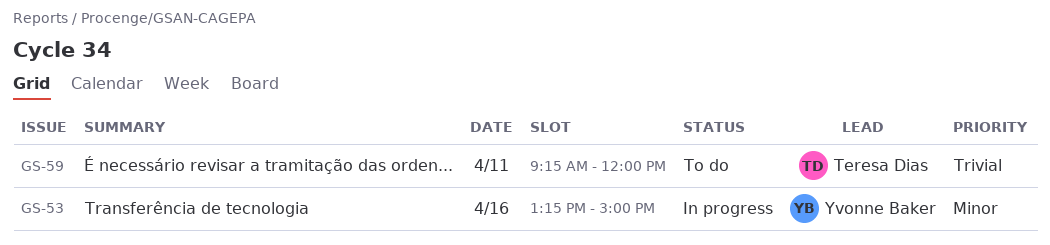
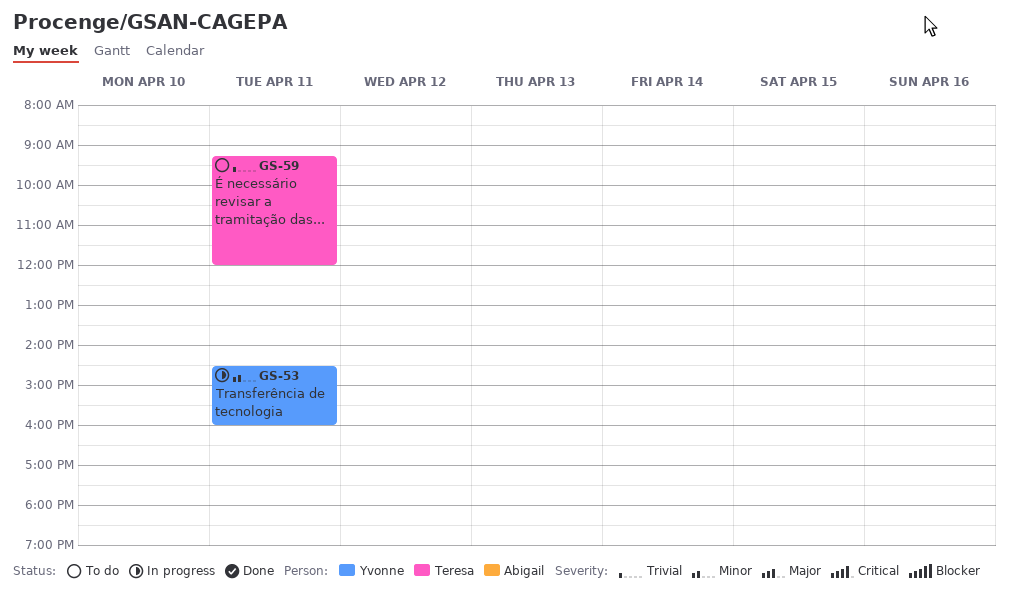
GS-53, day: Apr 16 -> Apr 11
GS-53, begins: 13:15 -> 14:30
GS-53, ends: 15:00 -> 16:00

